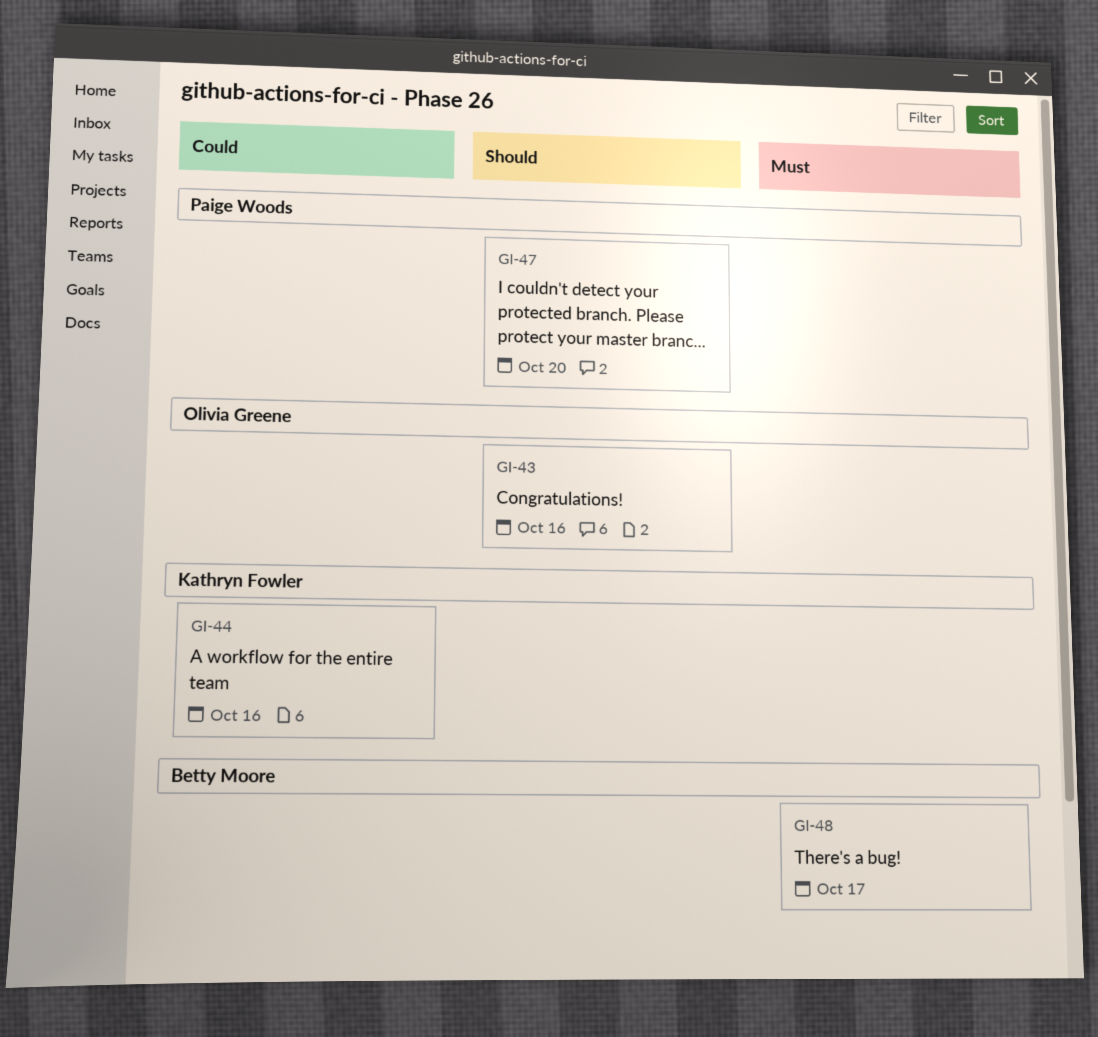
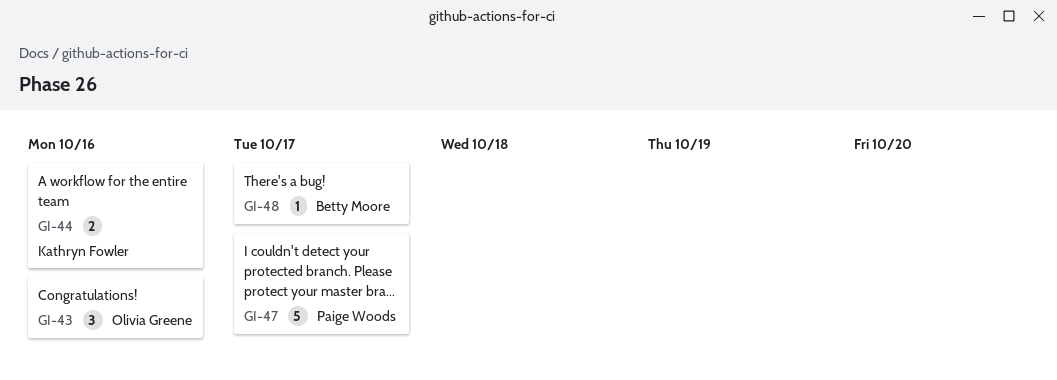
GI-47, due: Oct 20 -> Oct 17

